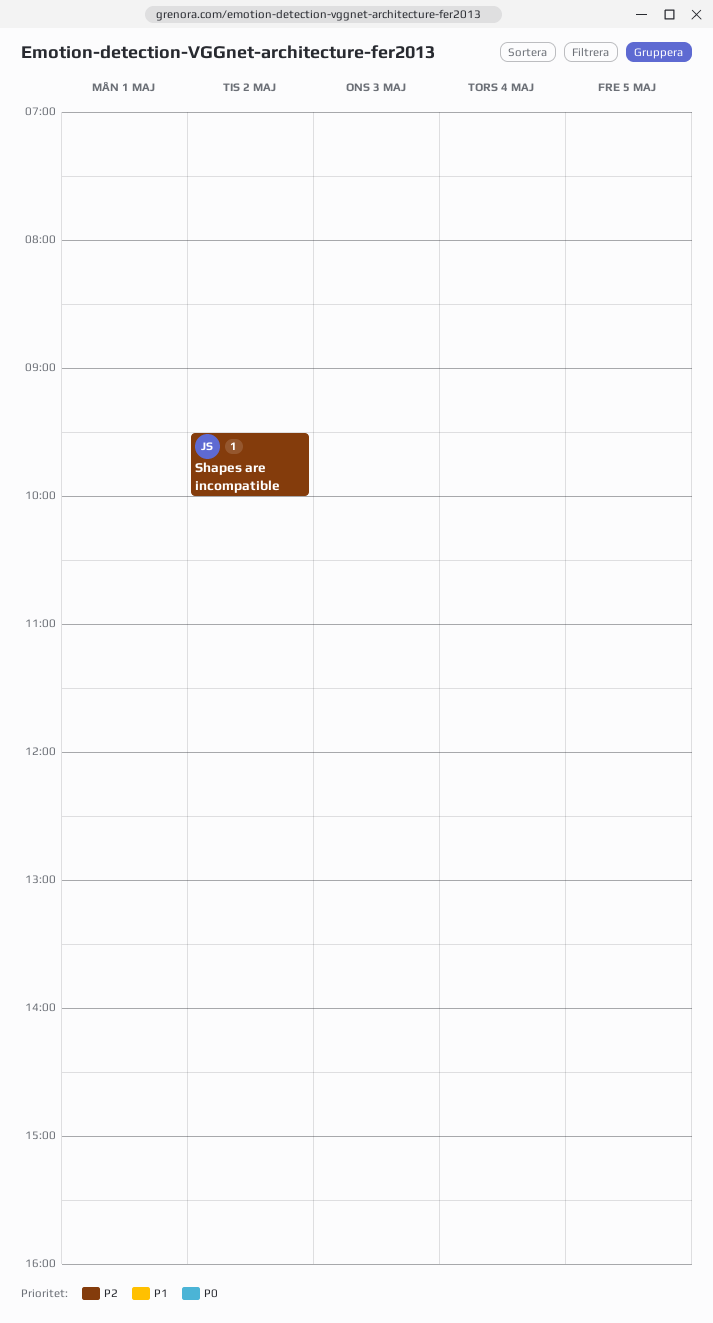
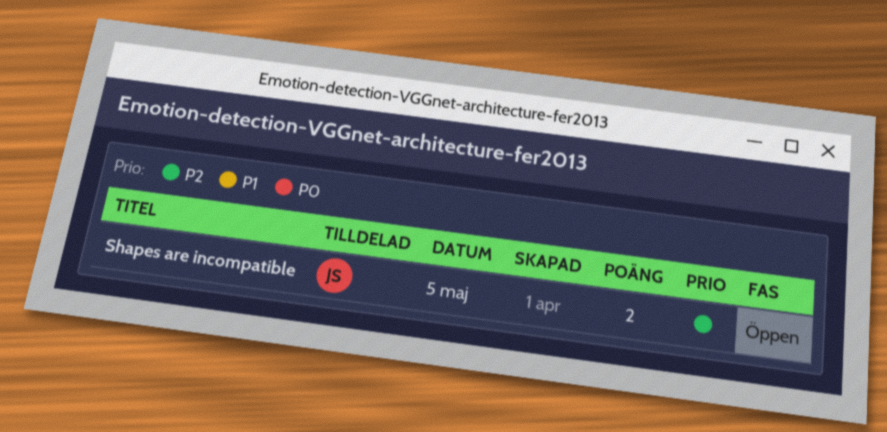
Shapes are incompatible, estimate: 1 -> 2
Shapes are incompatible, day: May 2 -> May 5

